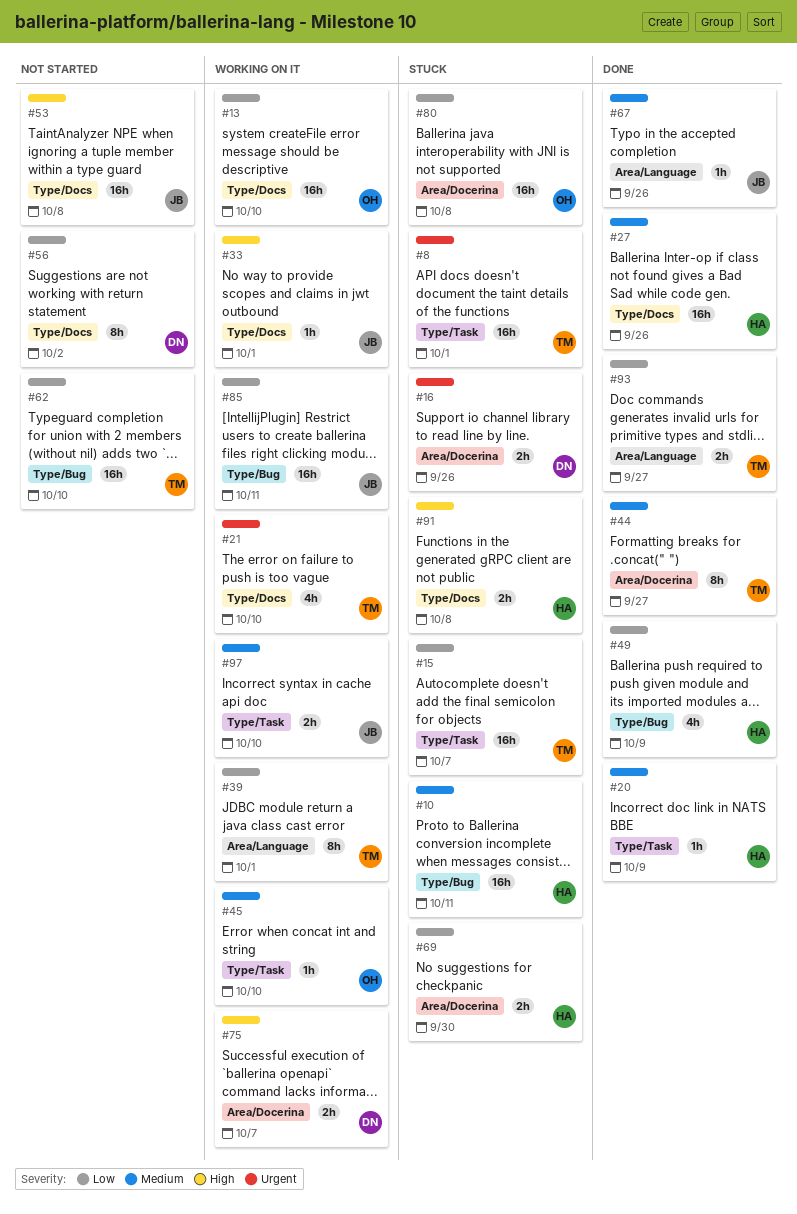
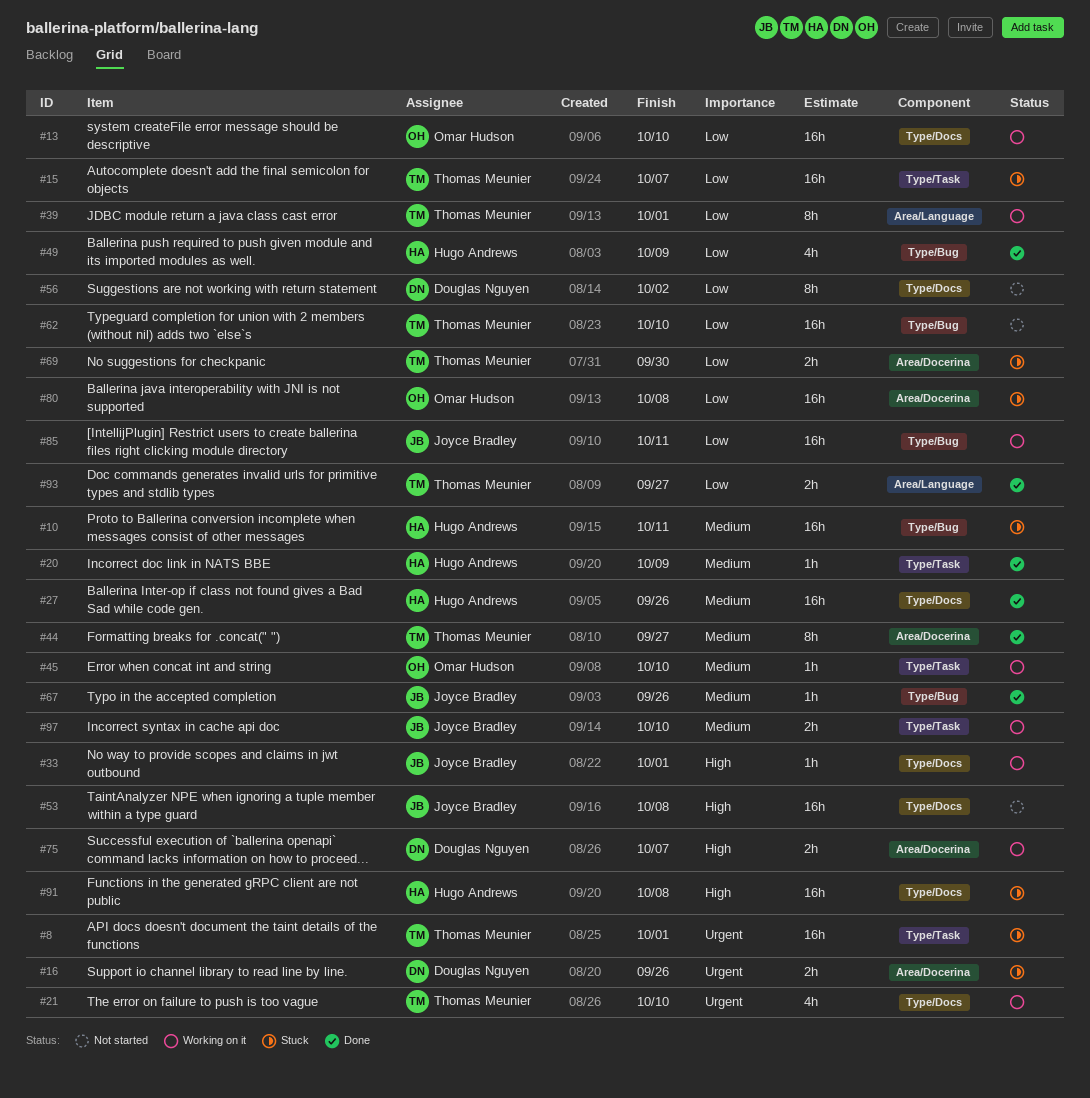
#67, label: Area/Language -> Type/Bug
#69, owner: Hugo Andrews -> Thomas Meunier
#91, estimate: 2h -> 16h

